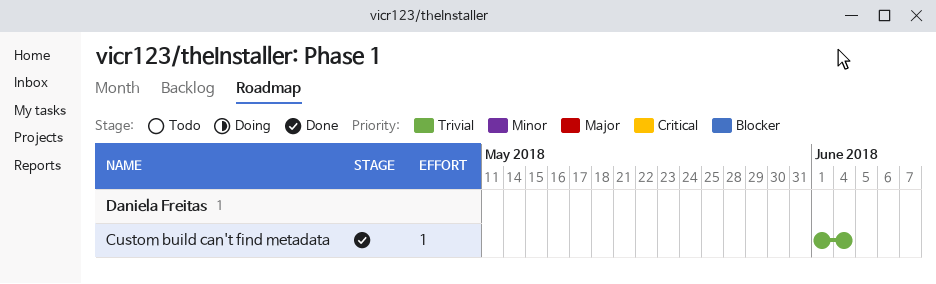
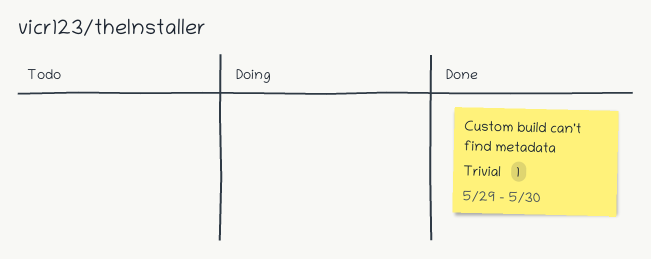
Custom build can't find metadata, start: Jun 1 -> May 29
Custom build can't find metadata, due: Jun 4 -> May 30

